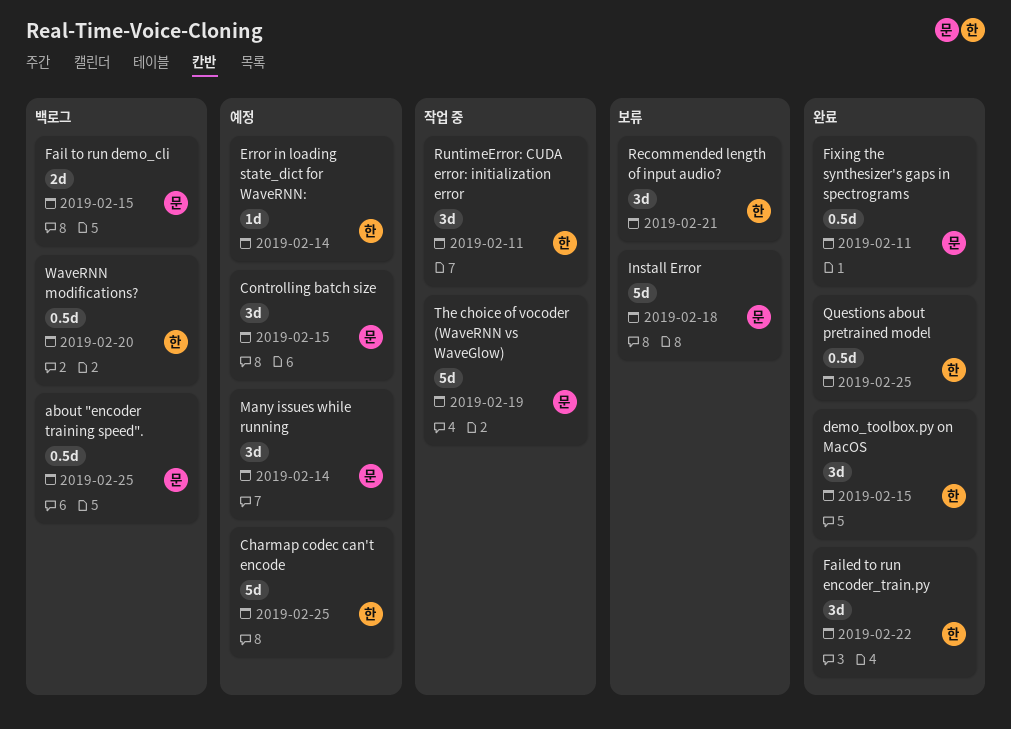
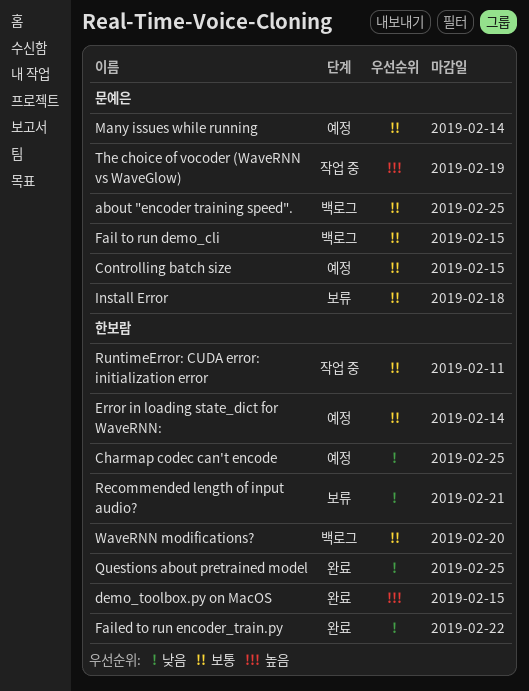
Fixing the synthesizer's gaps in spectrograms: present -> none

